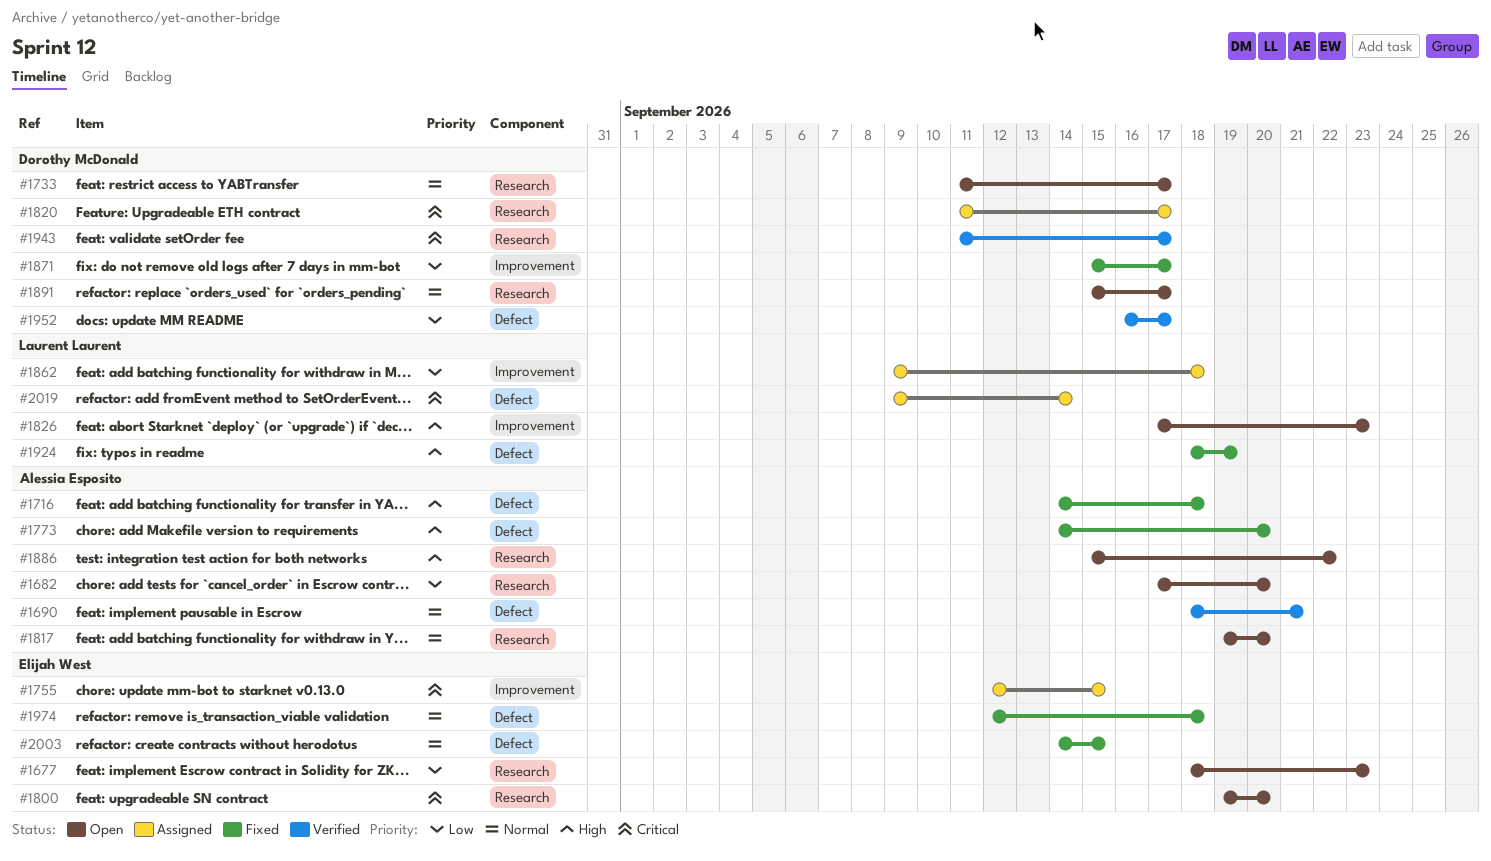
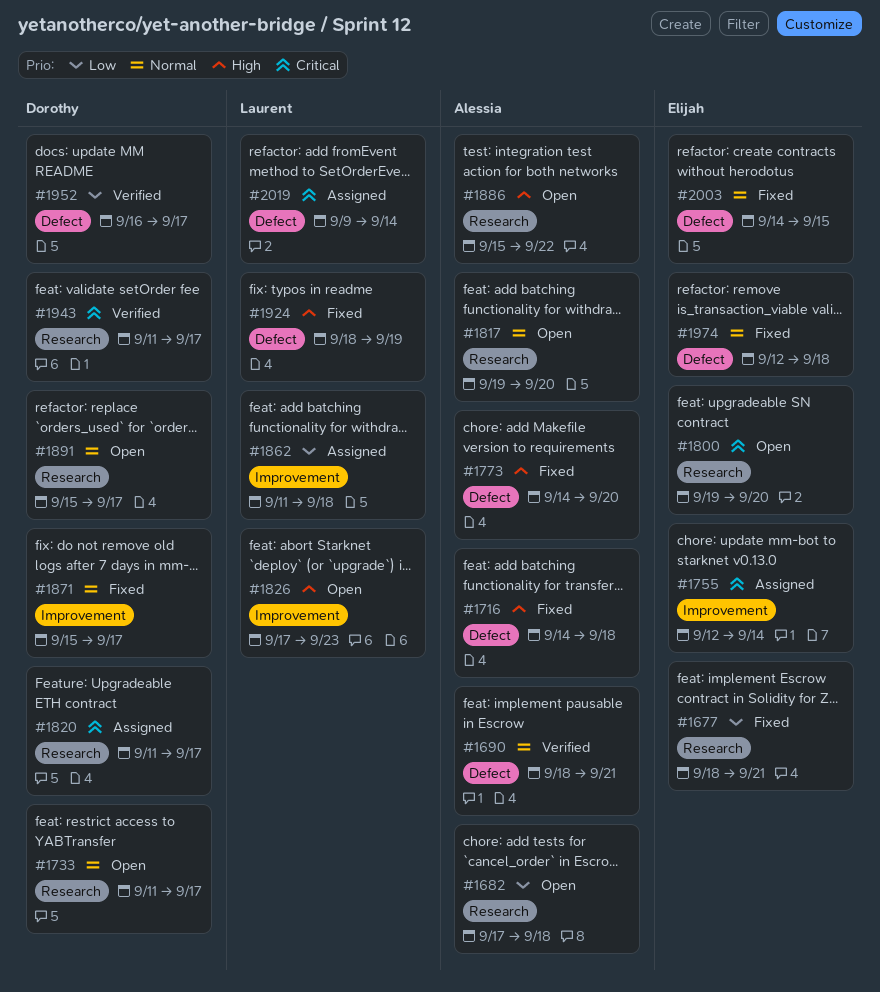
#1677, status: Open -> Fixed
#1677, due: Sep 23 -> Sep 21
#1682, due: Sep 20 -> Sep 18
#1755, due: Sep 15 -> Sep 14
#1862, start: Sep 9 -> Sep 11
#1871, priority: Low -> Normal

